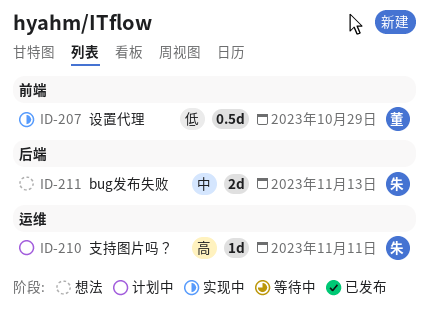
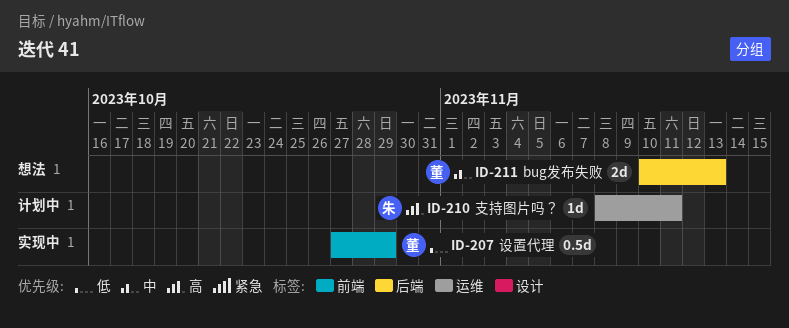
ID-211, owner: 朱 -> 董

